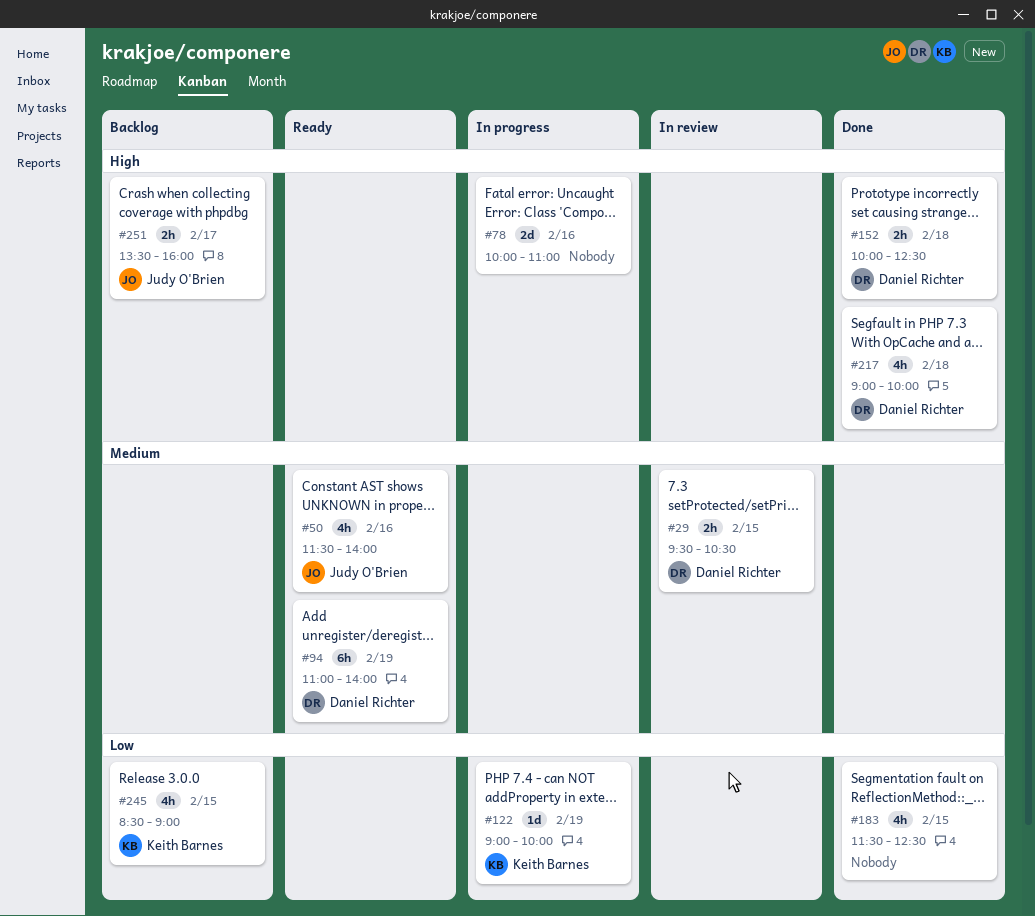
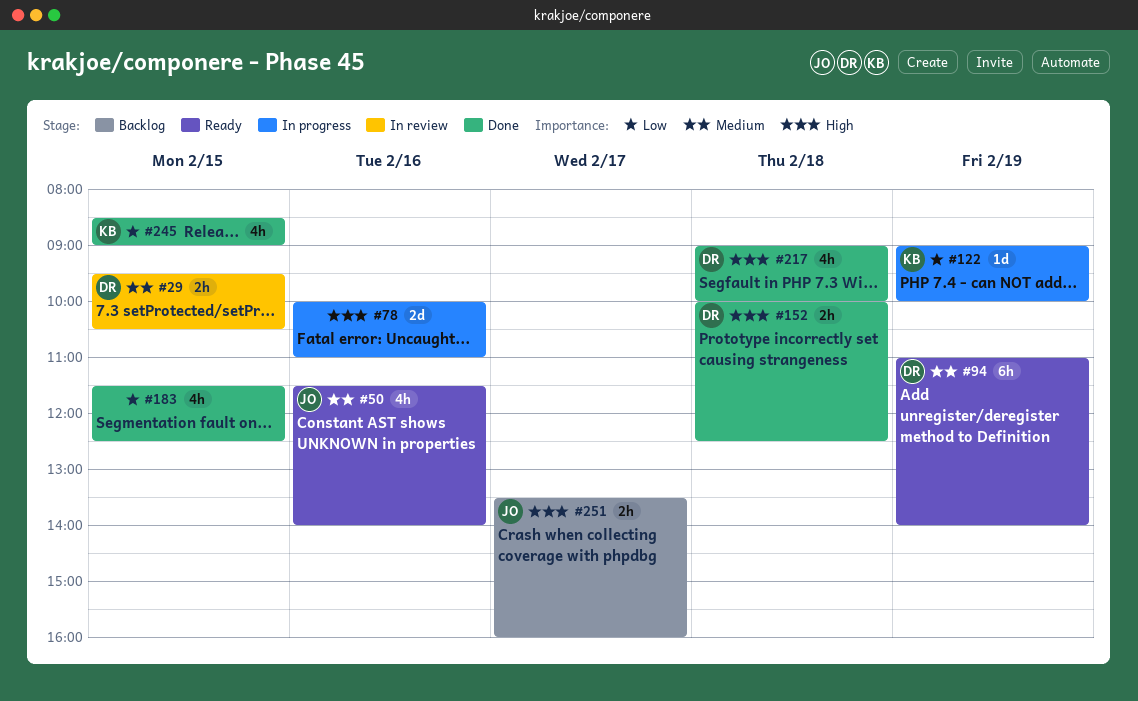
#245, status: Backlog -> Done

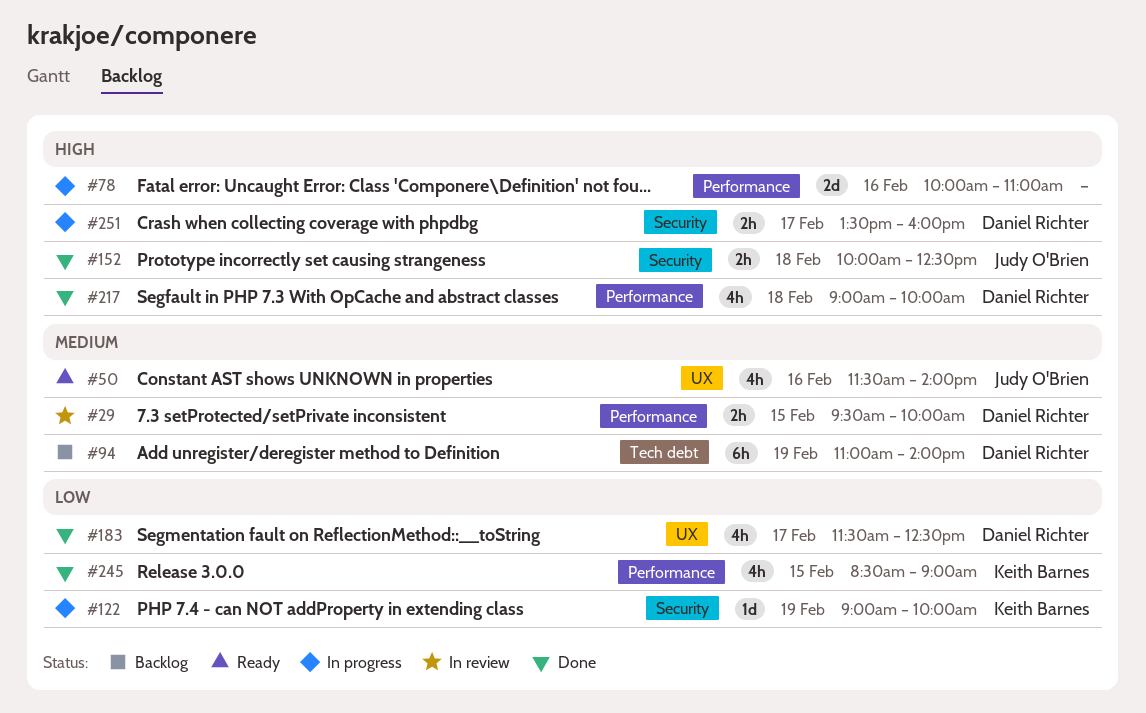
#29, ends: 10:30 -> 10:00
#94, status: Ready -> Backlog
#152, owner: Daniel Richter -> Judy O'Brien
#183, owner: none -> Daniel Richter
#183, day: Feb 15 -> Feb 17
#251, status: Backlog -> In progress
#251, owner: Judy O'Brien -> Daniel Richter

